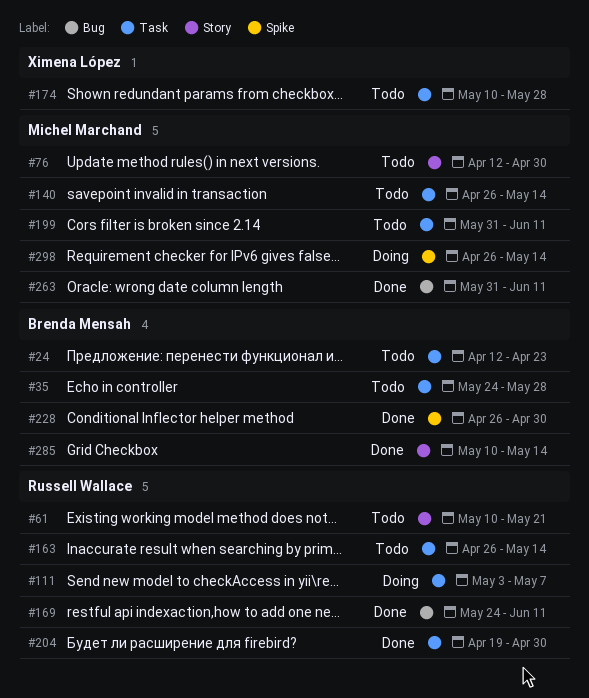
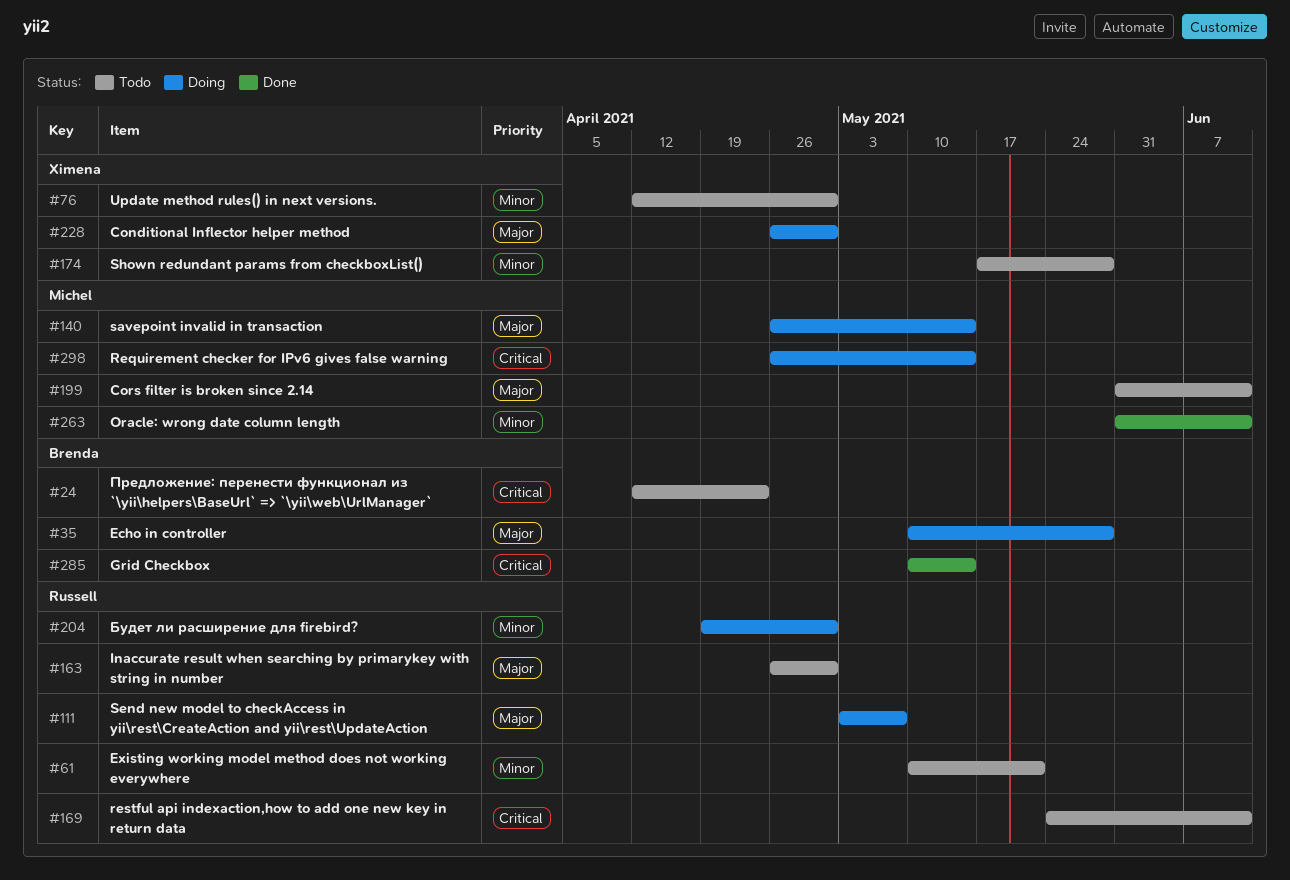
#35, status: Todo -> Doing
#35, start: May 24 -> May 10
#76, owner: Michel Marchand -> Ximena López
#140, status: Todo -> Doing
#163, due: May 14 -> Apr 30
#169, status: Done -> Todo
#174, start: May 10 -> May 17
#204, status: Done -> Doing
#228, status: Done -> Doing
#228, owner: Brenda Mensah -> Ximena López

